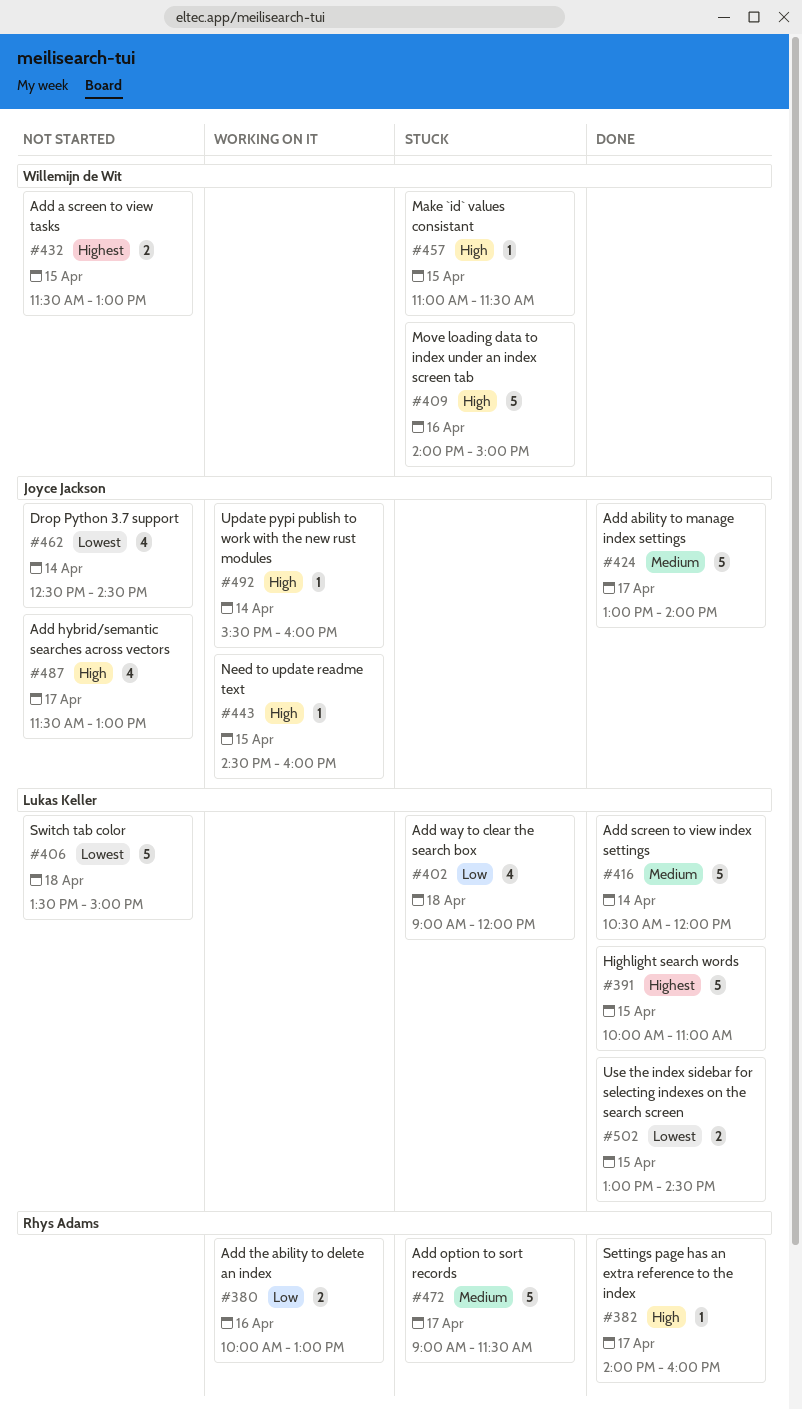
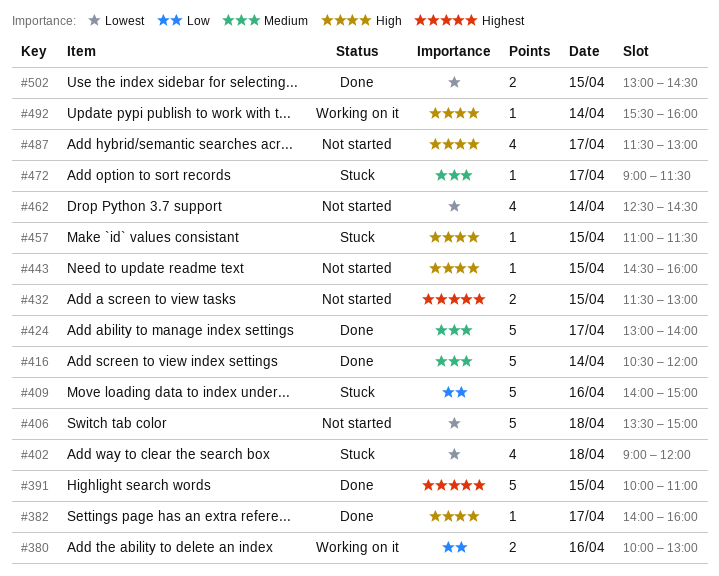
#402, priority: Low -> Lowest
#409, priority: High -> Low
#443, status: Working on it -> Not started
#472, estimate: 5 -> 1

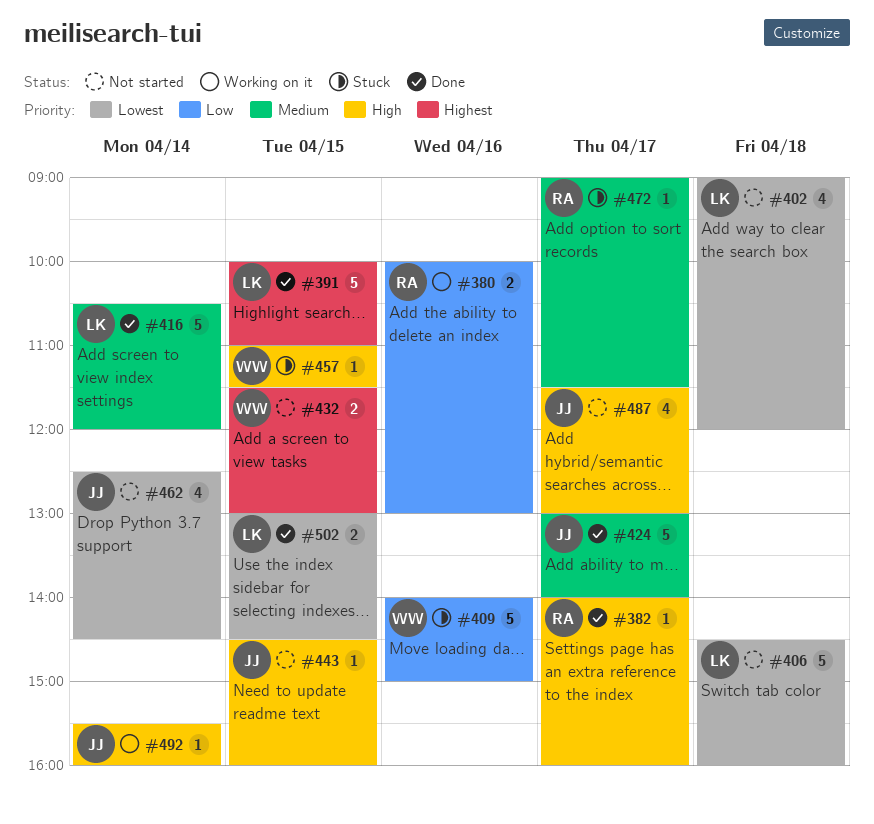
#402, status: Stuck -> Not started
#406, begins: 13:30 -> 14:30
#406, ends: 15:00 -> 16:00

